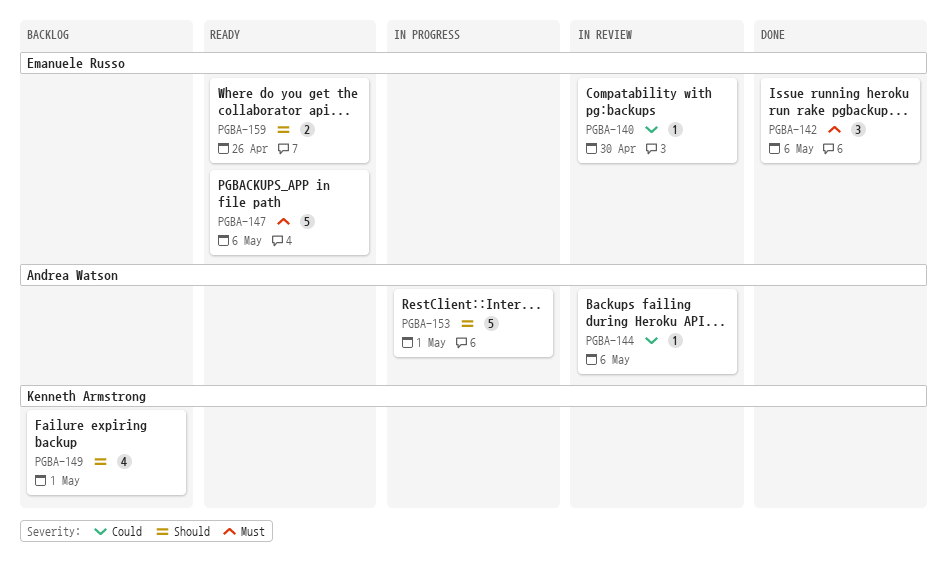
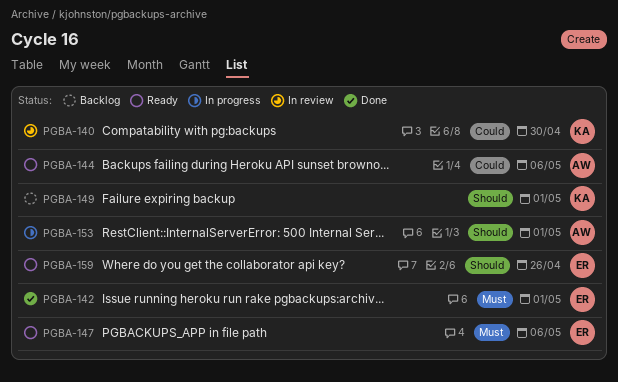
PGBA-140, owner: Emanuele Russo -> Kenneth Armstrong
PGBA-142, due: May 6 -> May 1
PGBA-144, status: In review -> Ready

